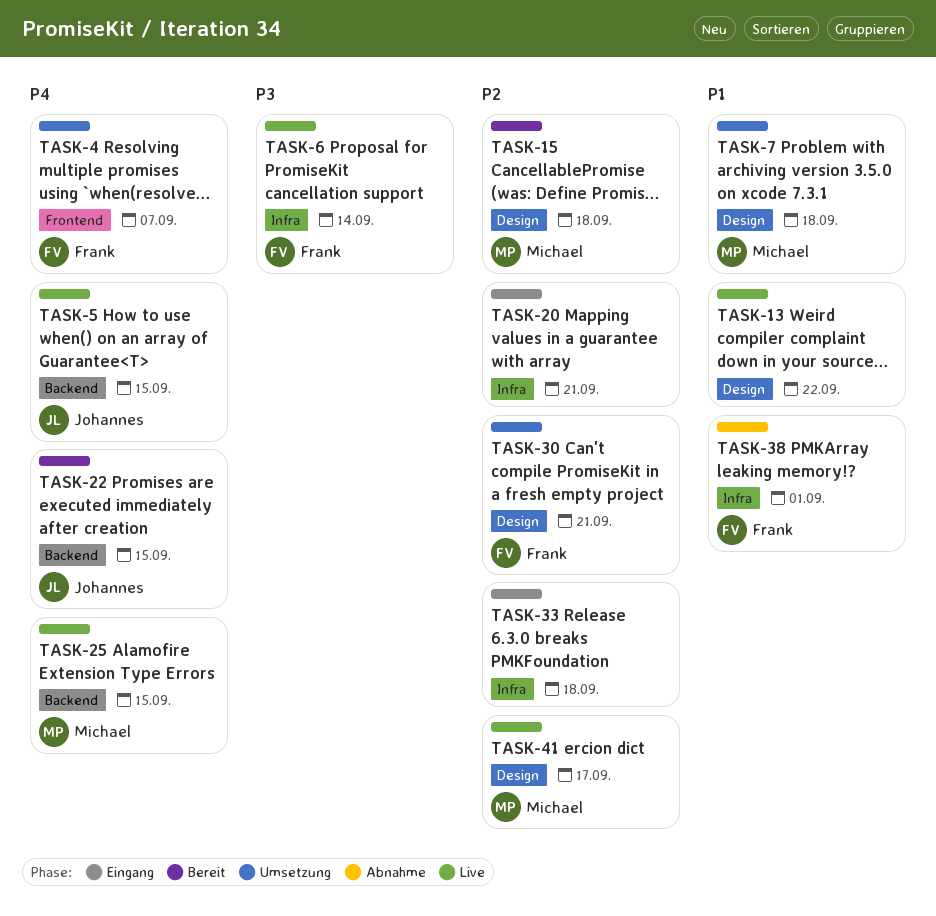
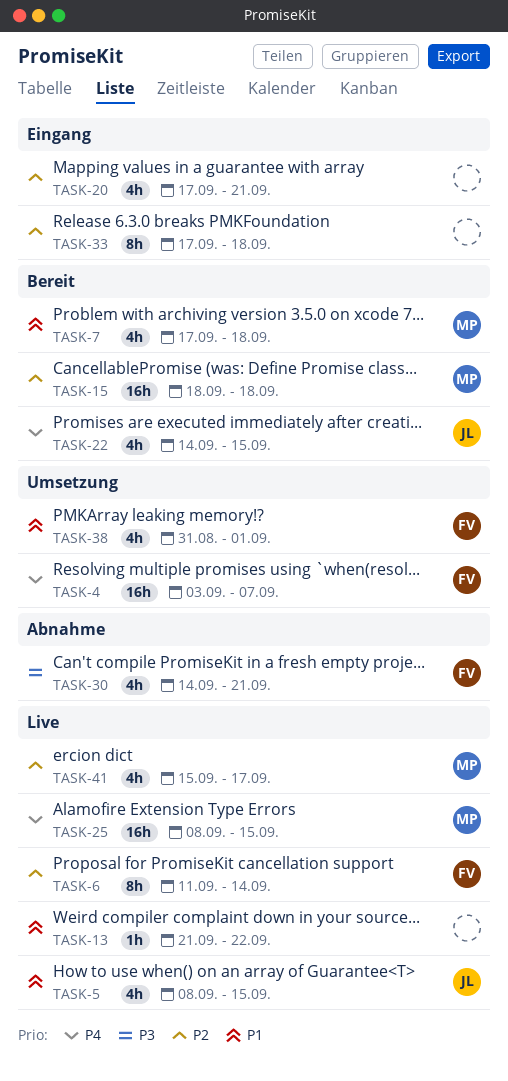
TASK-5, priority: P4 -> P1
TASK-6, priority: P3 -> P2
TASK-7, status: Umsetzung -> Bereit
TASK-30, status: Umsetzung -> Abnahme
TASK-30, priority: P2 -> P3
TASK-38, status: Abnahme -> Umsetzung

